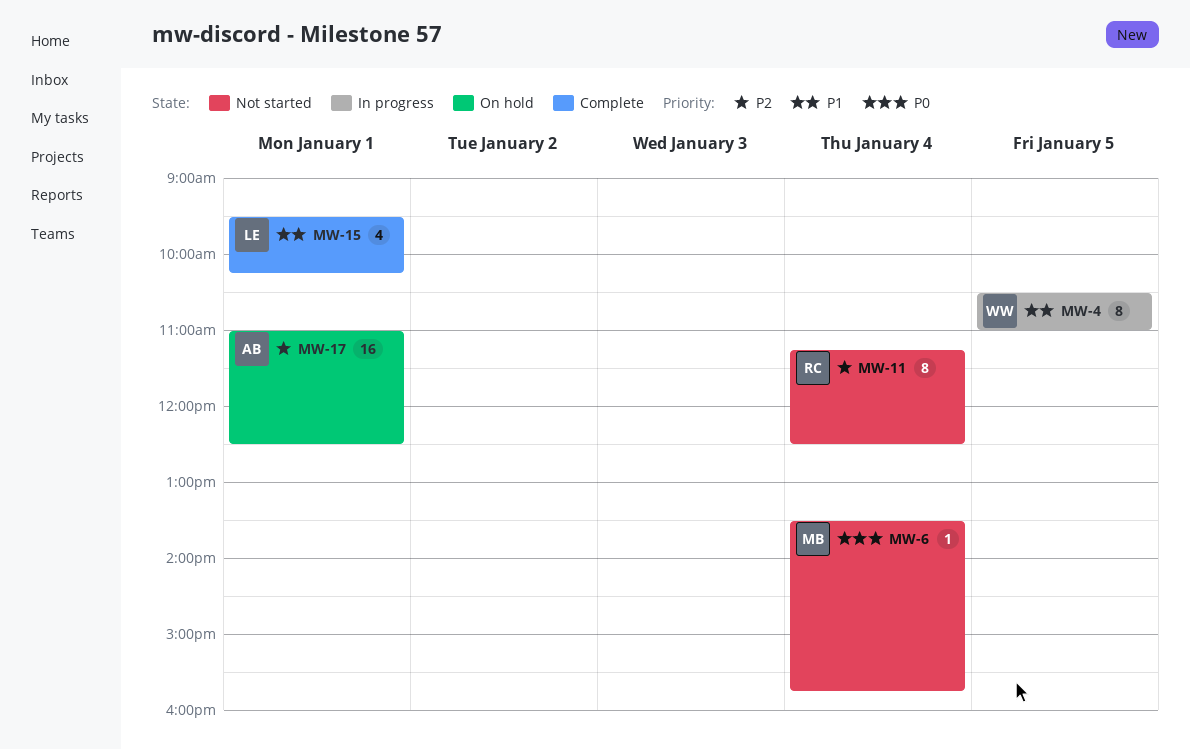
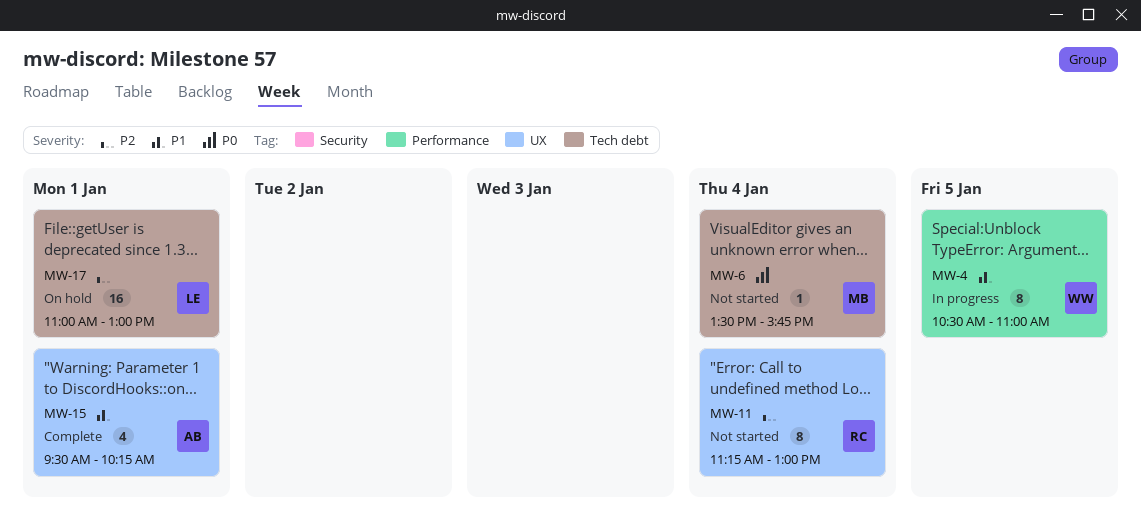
MW-11, ends: 12:30 -> 13:00
MW-15, owner: LE -> AB
MW-17, owner: AB -> LE
MW-17, ends: 12:30 -> 13:00

